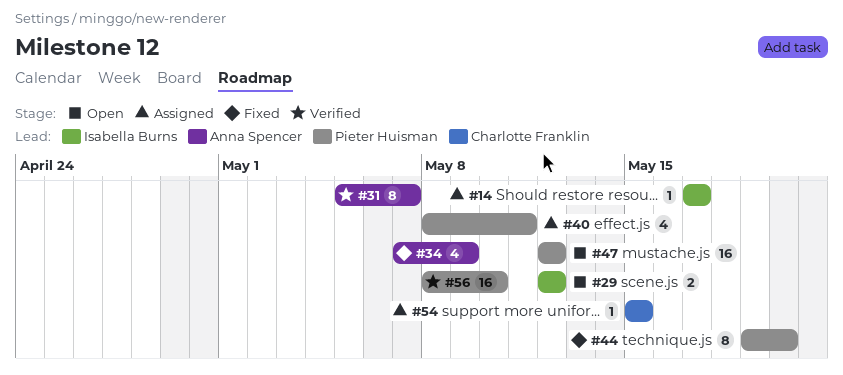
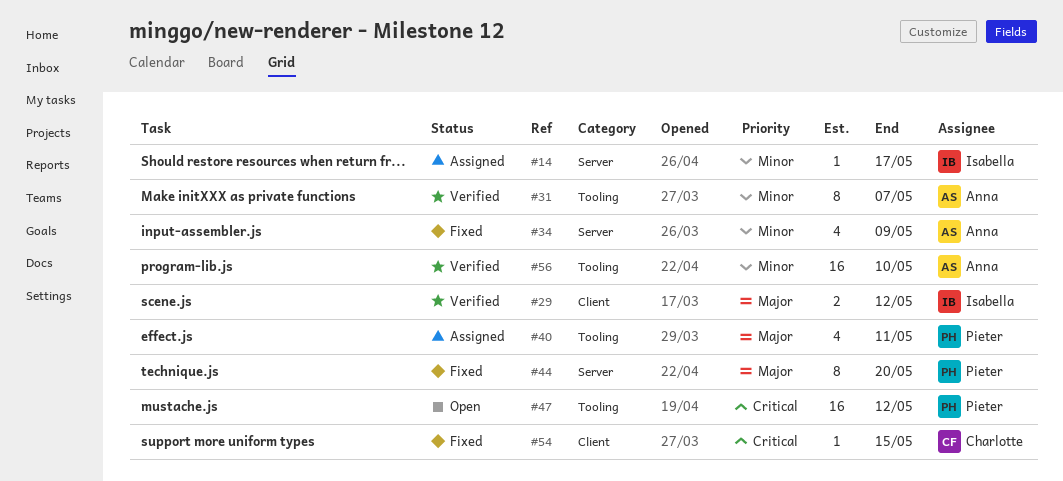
#29, status: Open -> Verified
#54, status: Assigned -> Fixed
#56, owner: Pieter Huisman -> Anna Spencer

